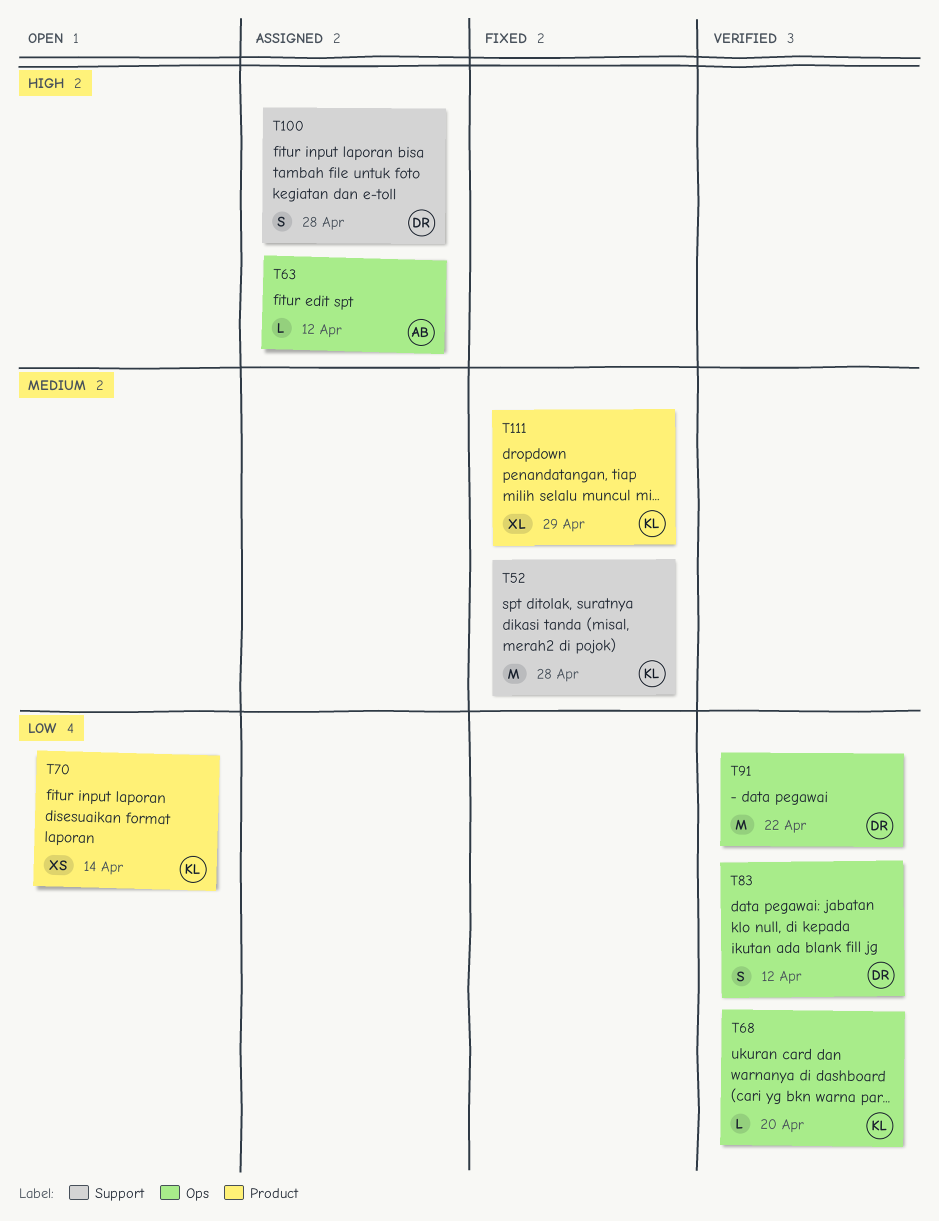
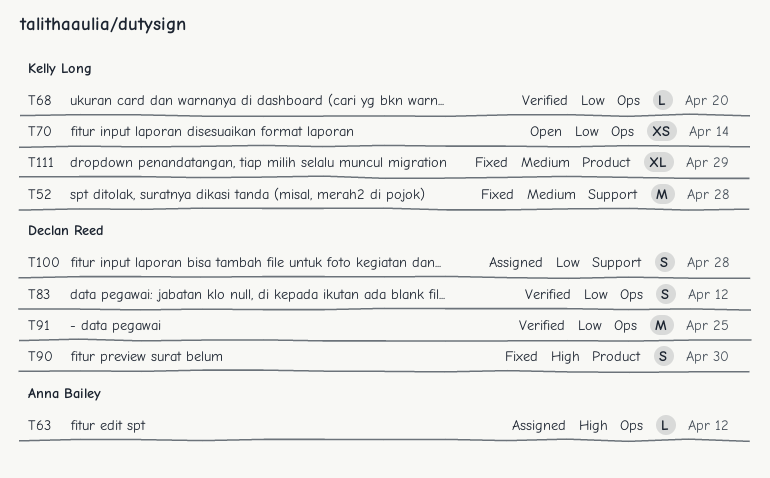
T70, label: Product -> Ops
T90: none -> present
T91, due: Apr 22 -> Apr 25
T100, priority: High -> Low

